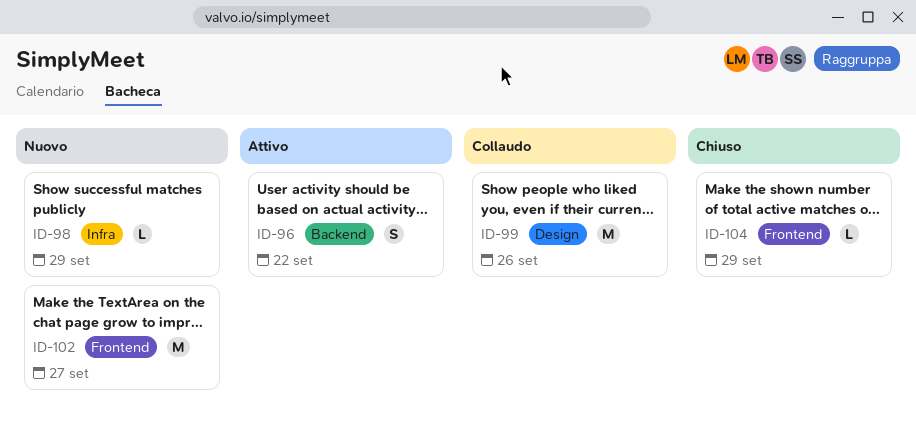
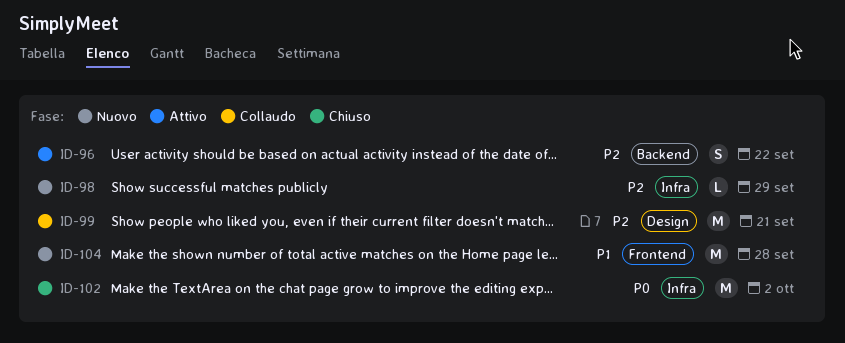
ID-99, due: Sep 26 -> Sep 21
ID-102, status: Nuovo -> Chiuso
ID-102, label: Frontend -> Infra
ID-102, due: Sep 27 -> Oct 2
ID-104, status: Chiuso -> Nuovo
ID-104, estimate: L -> M
ID-104, due: Sep 29 -> Sep 28

